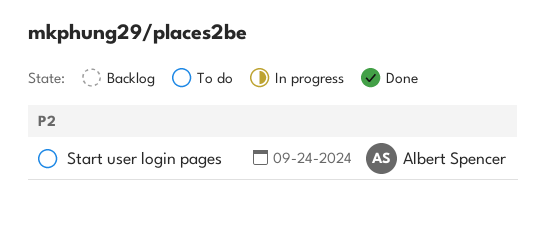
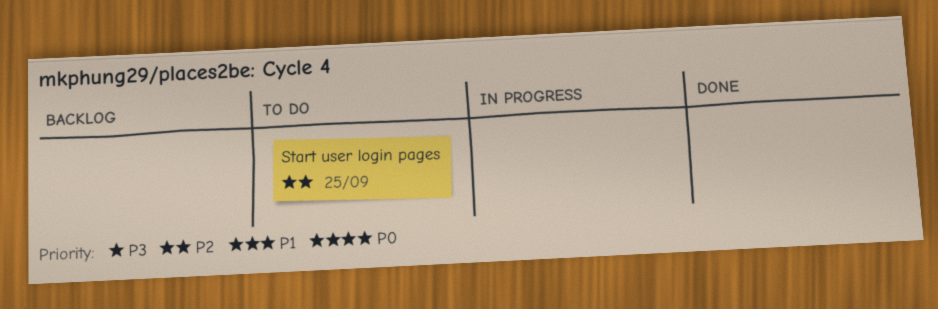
Start user login pages, due: Sep 24 -> Sep 25

